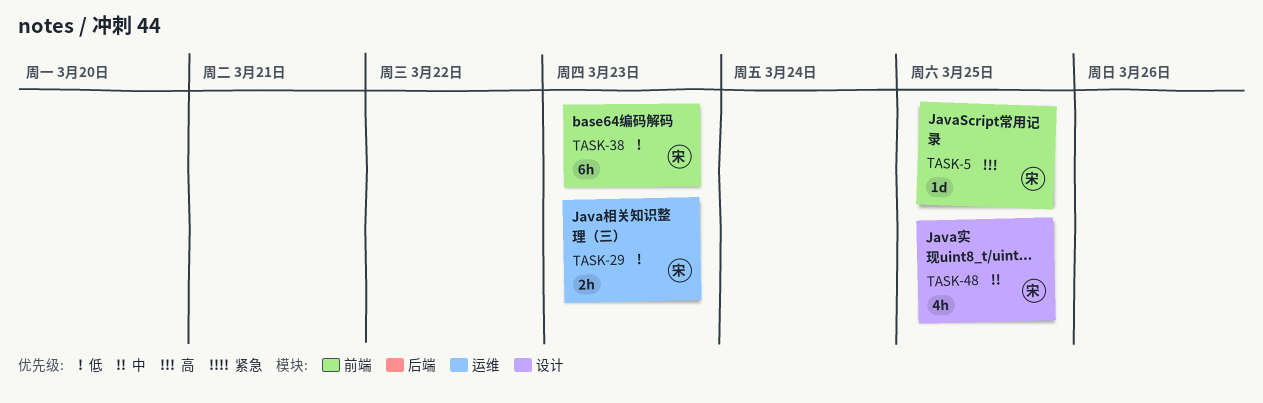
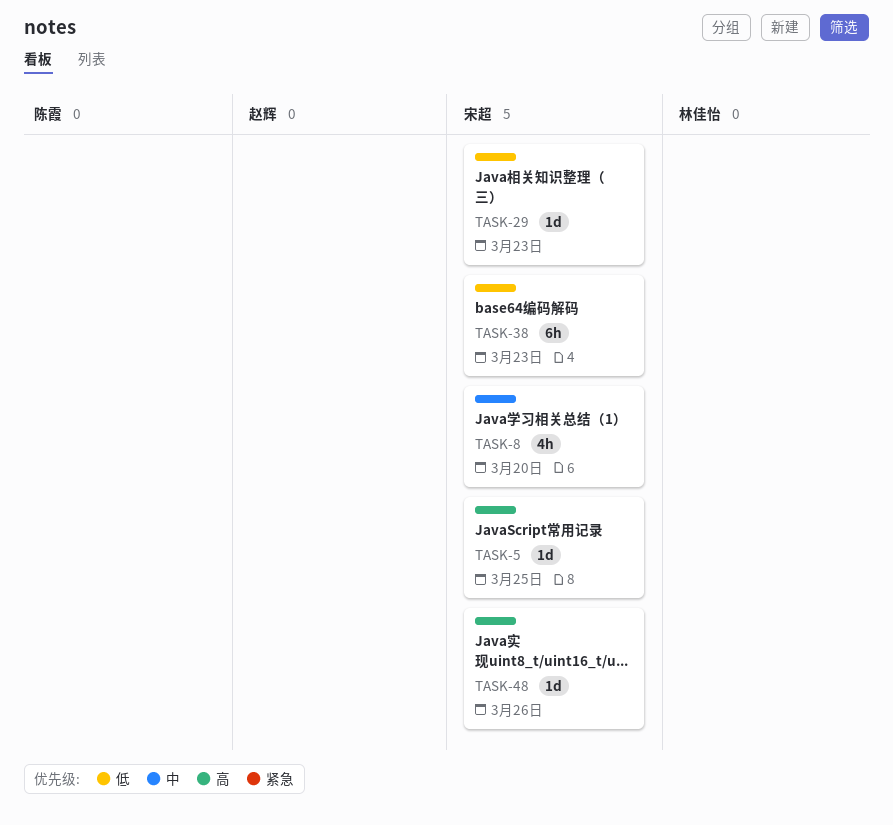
TASK-8: none -> present
TASK-29, estimate: 2h -> 1d
TASK-48, priority: 中 -> 高
TASK-48, estimate: 4h -> 1d
TASK-48, due: Mar 25 -> Mar 26

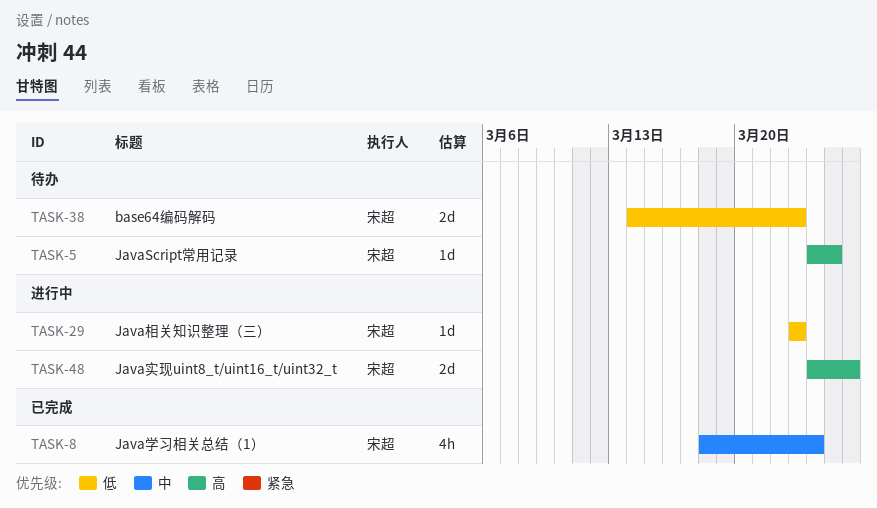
TASK-8, due: Mar 20 -> Mar 24
TASK-38, estimate: 6h -> 2d
TASK-48, estimate: 1d -> 2d

